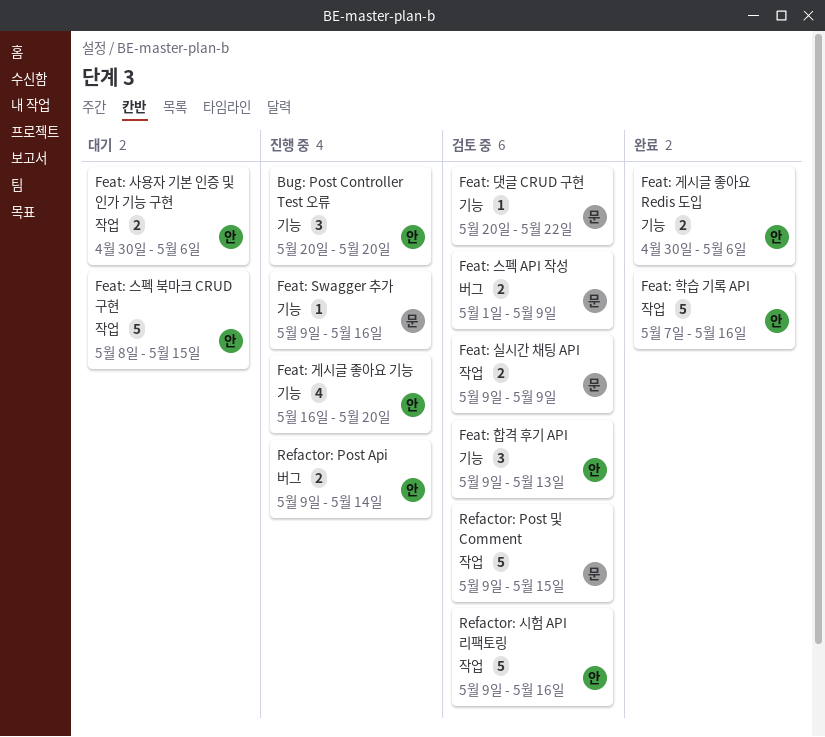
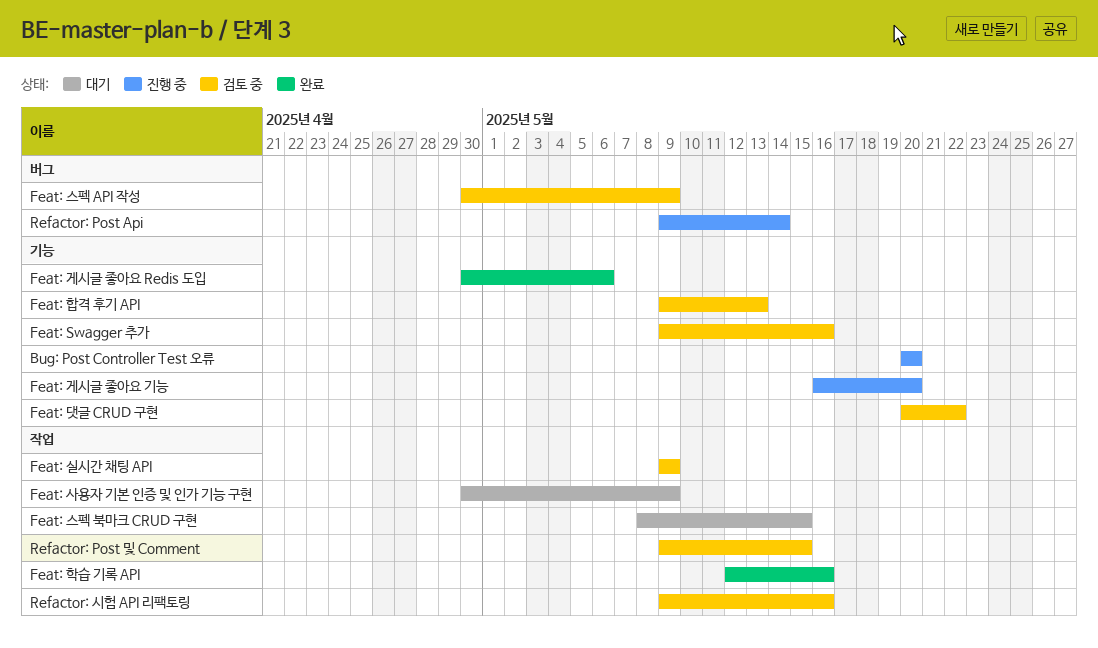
Feat: Swagger 추가, status: 진행 중 -> 검토 중
Feat: 사용자 기본 인증 및 인가 기능 구현, due: May 6 -> May 9
Feat: 스펙 API 작성, start: May 1 -> Apr 30
Feat: 학습 기록 API, start: May 7 -> May 12

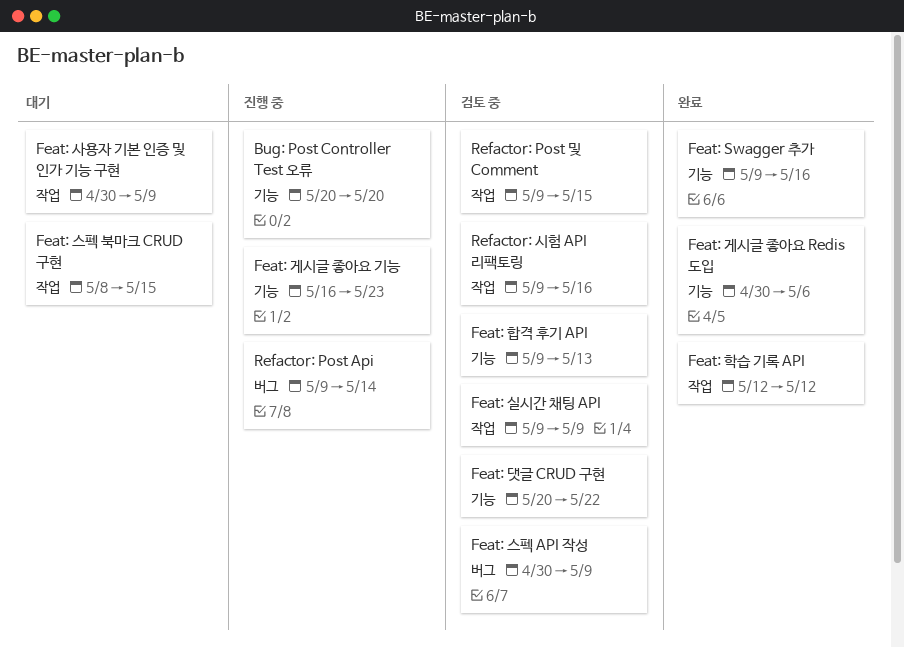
Feat: Swagger 추가, status: 검토 중 -> 완료
Feat: 게시글 좋아요 기능, due: May 20 -> May 23
Feat: 학습 기록 API, due: May 16 -> May 12

